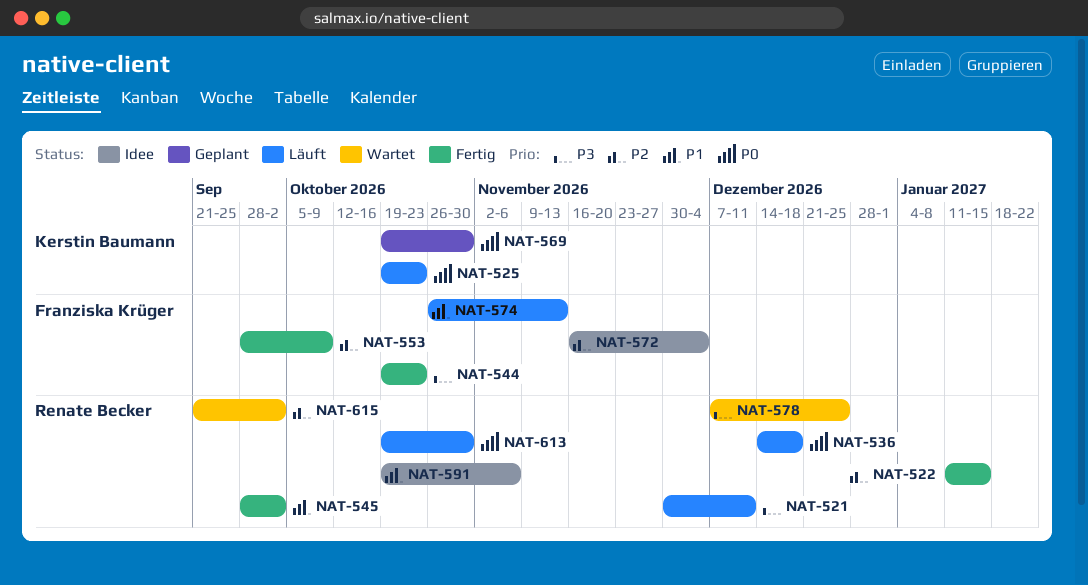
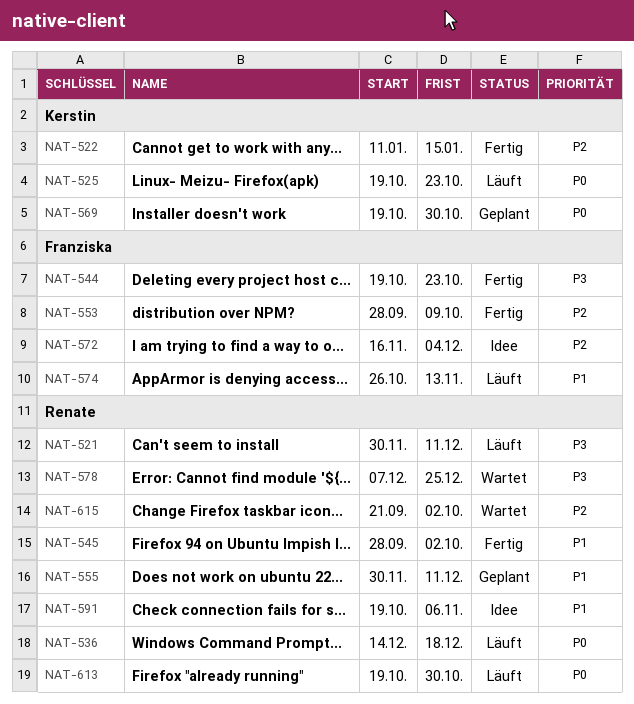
NAT-522, owner: Renate Becker -> Kerstin Baumann
NAT-555: none -> present

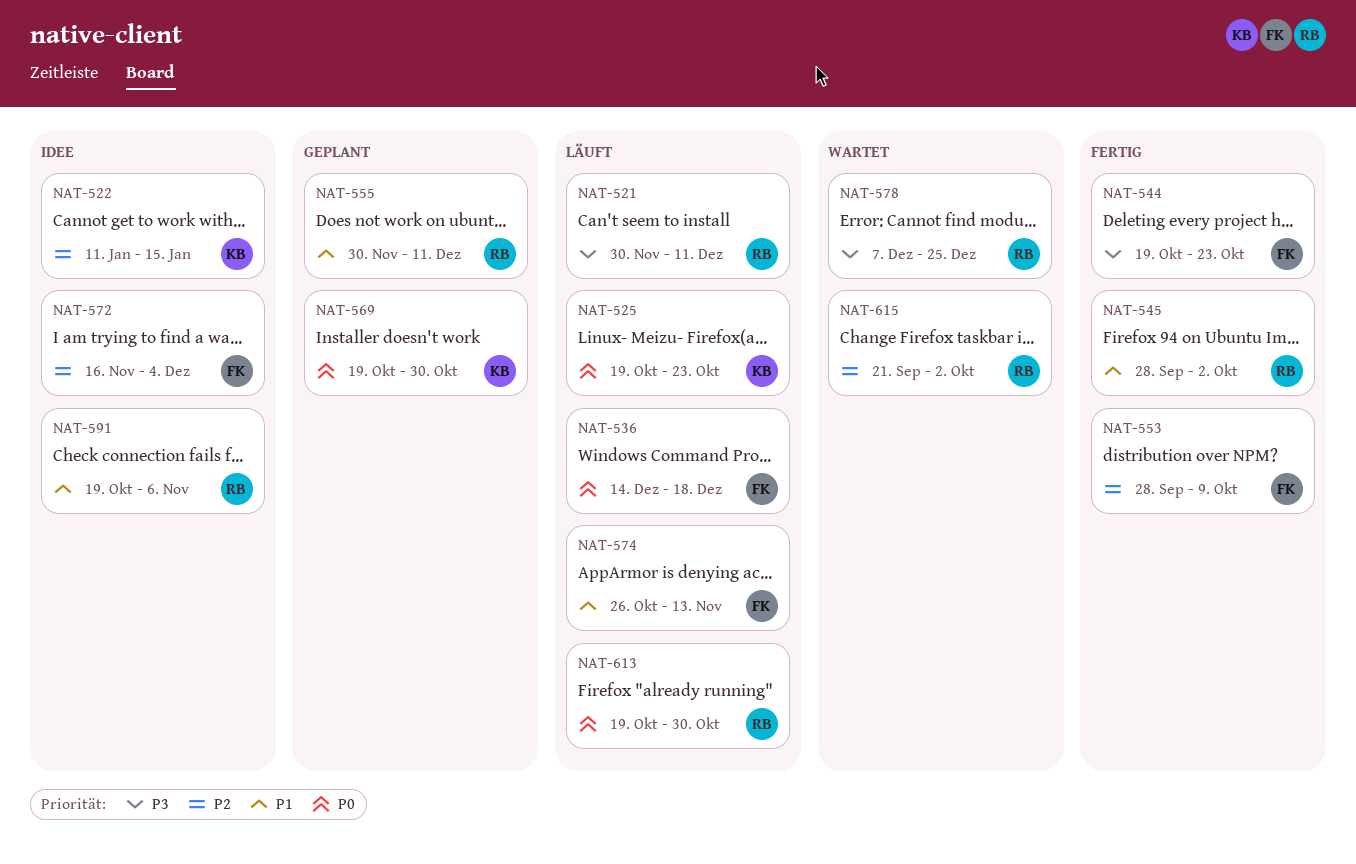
NAT-522, status: Fertig -> Idee
NAT-536, owner: Renate -> Franziska

